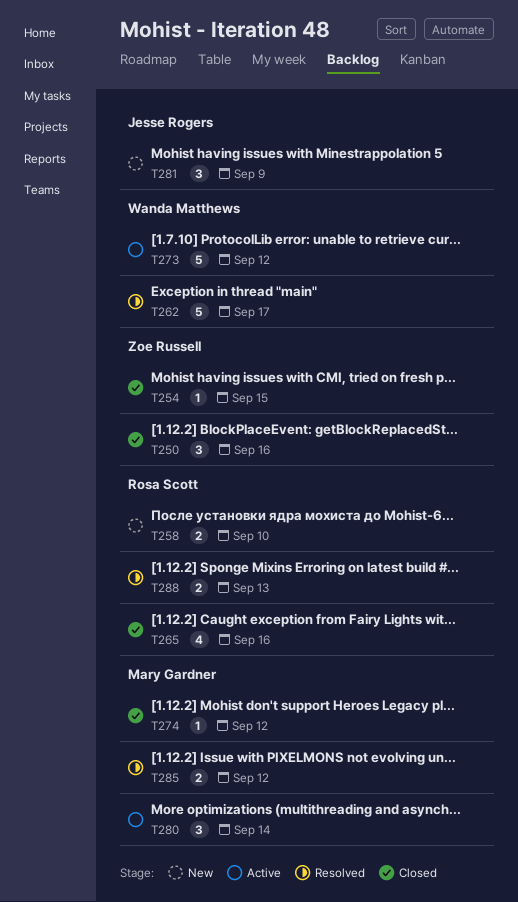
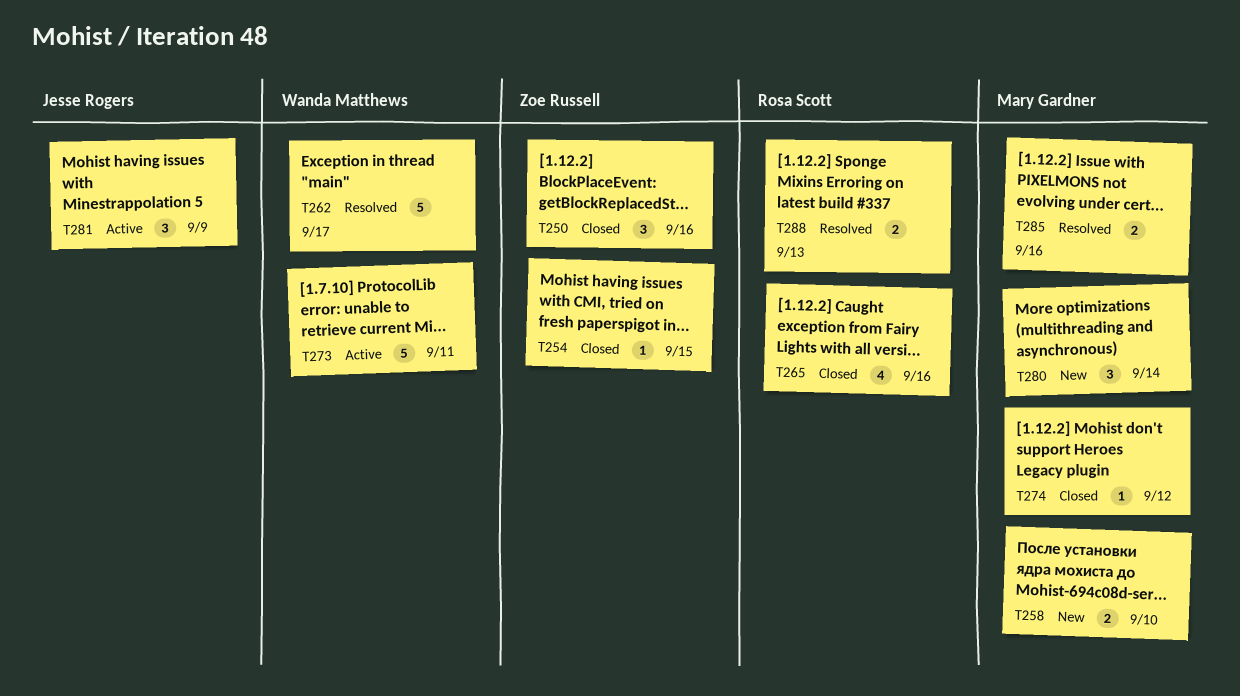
T258, owner: Rosa Scott -> Mary Gardner
T273, due: Sep 12 -> Sep 11
T280, status: Active -> New
T281, status: New -> Active
T285, due: Sep 12 -> Sep 16

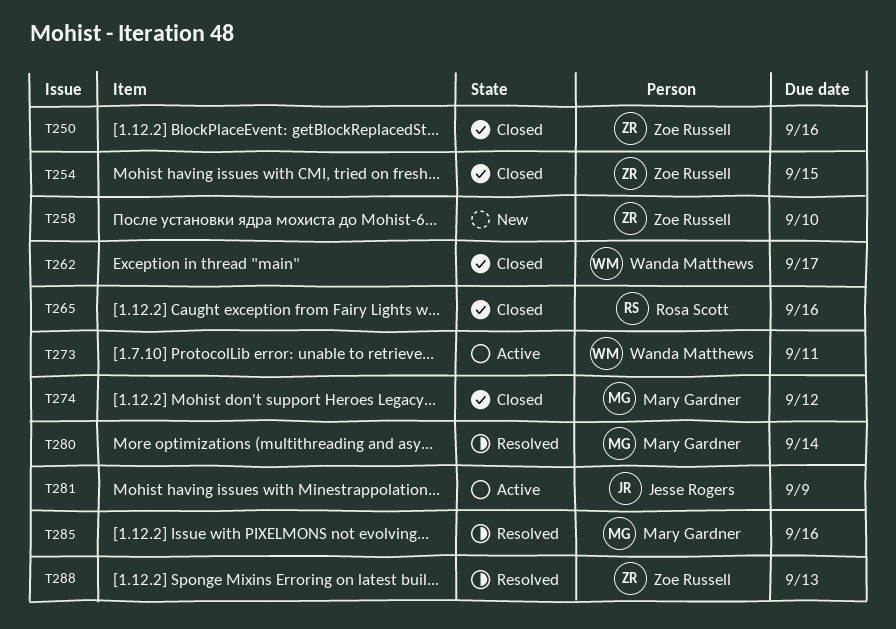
T258, owner: Mary Gardner -> Zoe Russell
T262, status: Resolved -> Closed
T280, status: New -> Resolved
T288, owner: Rosa Scott -> Zoe Russell

